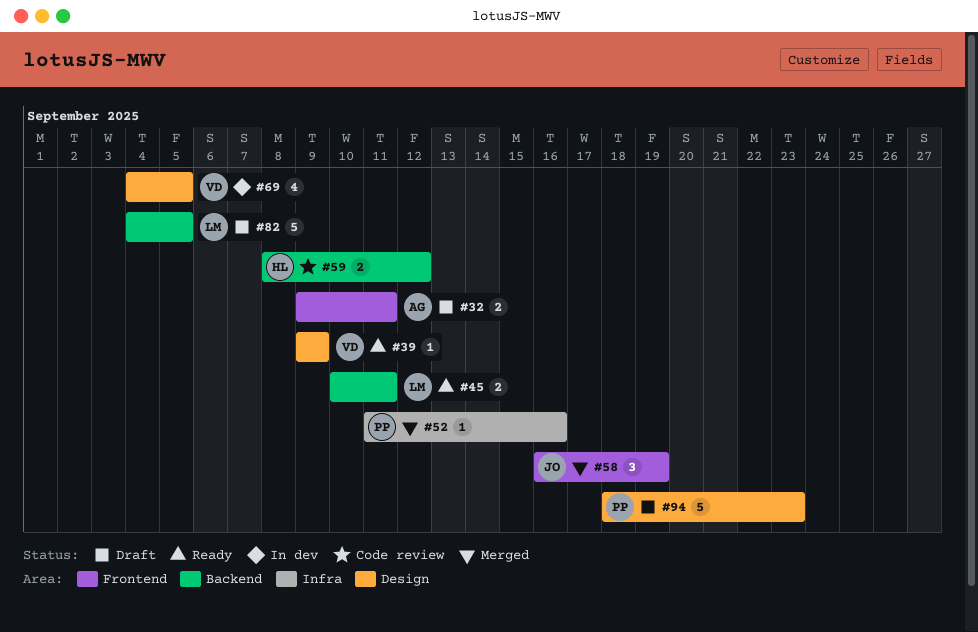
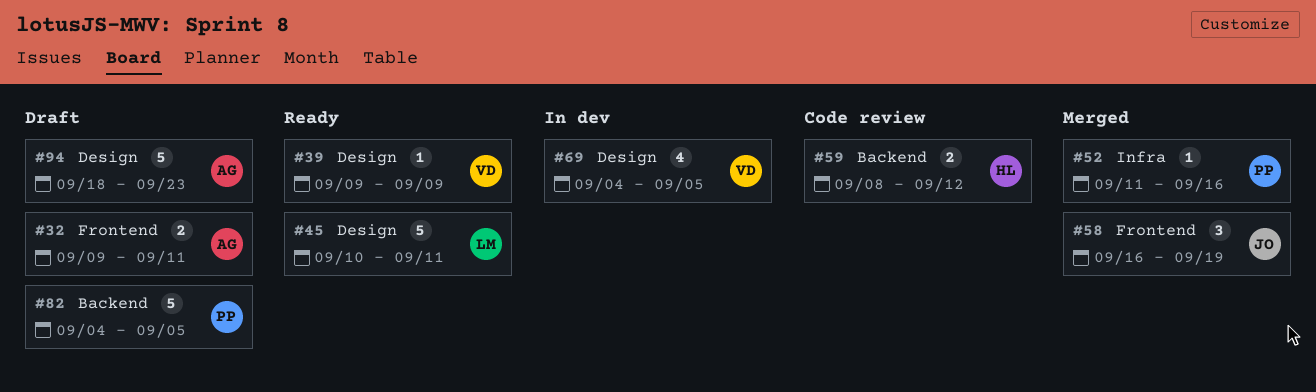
#45, label: Backend -> Design
#45, estimate: 2 -> 5
#82, owner: LM -> PP
#94, owner: PP -> AG

